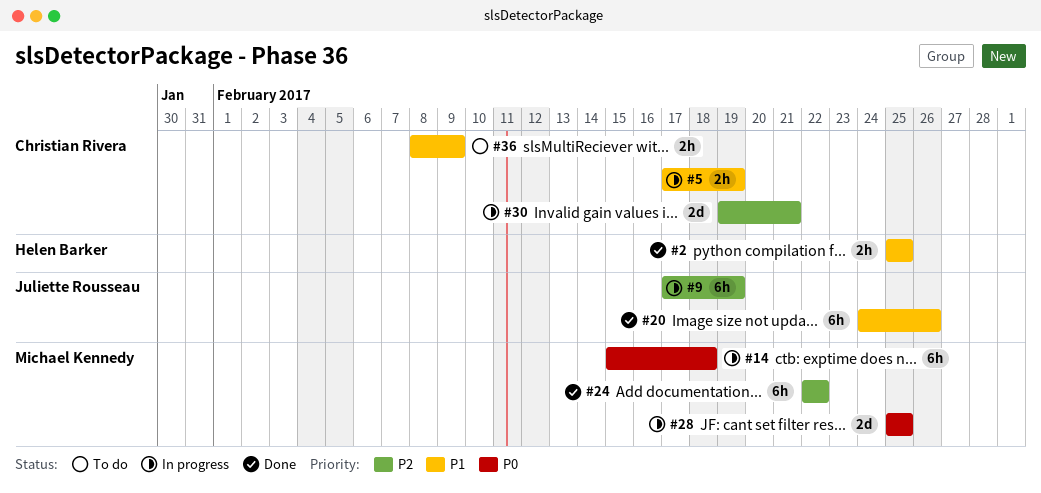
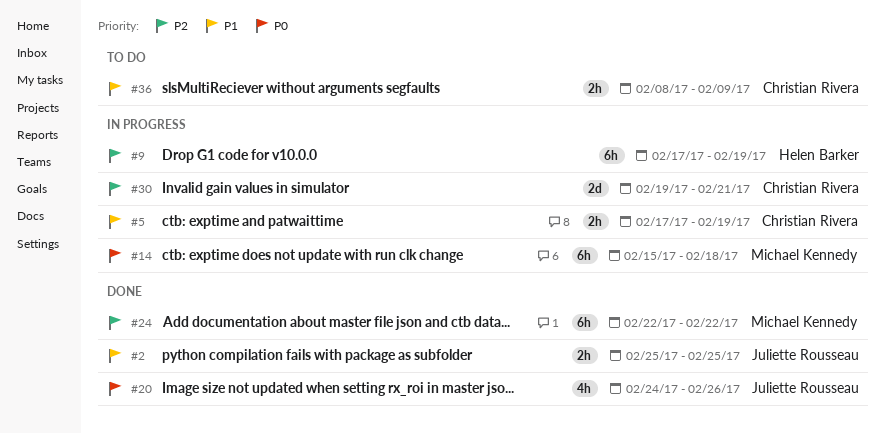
#2, owner: Helen Barker -> Juliette Rousseau
#9, owner: Juliette Rousseau -> Helen Barker
#20, priority: P1 -> P0
#20, estimate: 6h -> 4h
#28: present -> none

